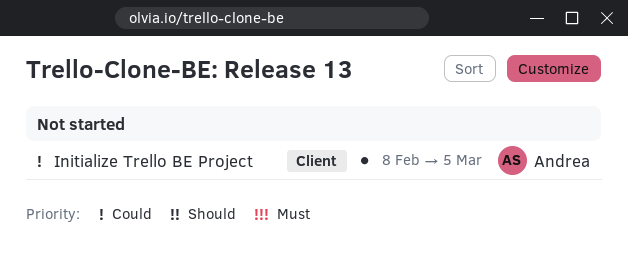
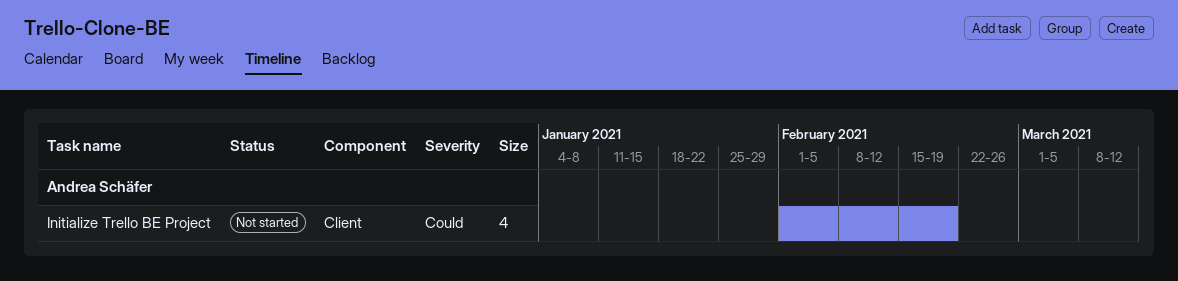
Initialize Trello BE Project, estimate: 1 -> 4
Initialize Trello BE Project, start: Feb 8 -> Feb 1
Initialize Trello BE Project, due: Mar 5 -> Feb 19

